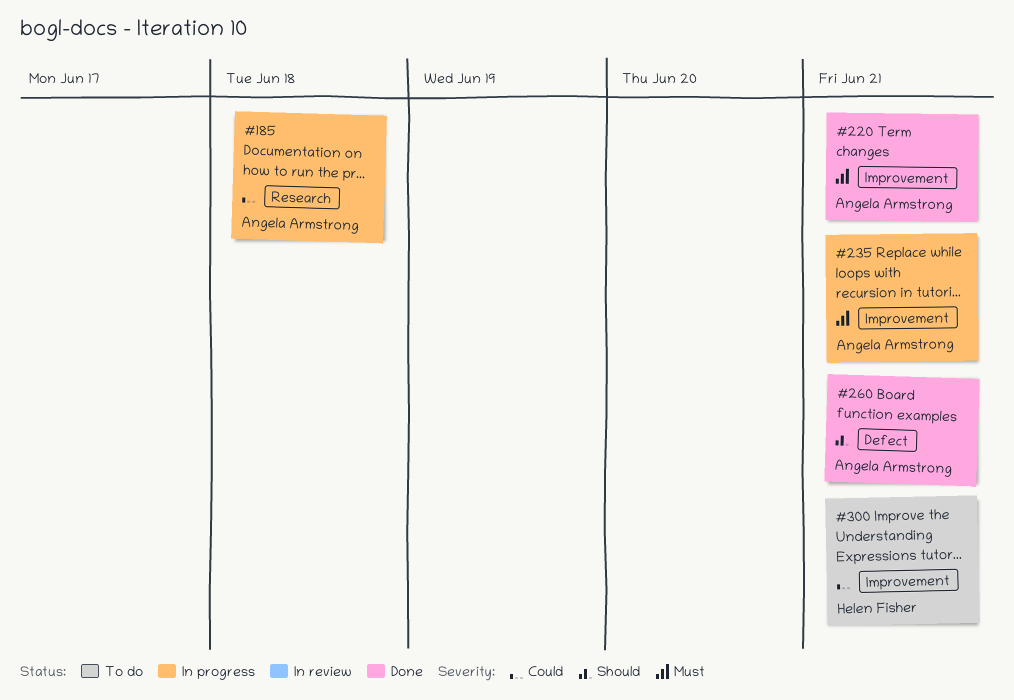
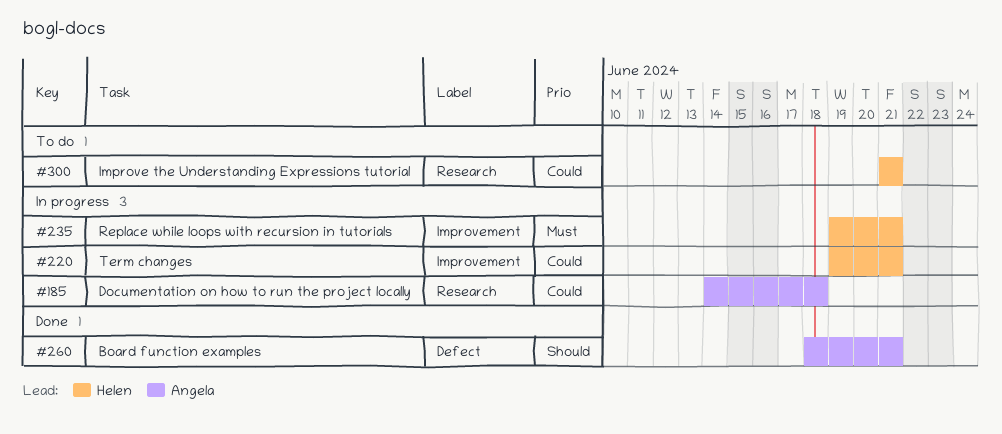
#220, status: Done -> In progress
#220, owner: Angela Armstrong -> Helen Fisher
#220, priority: Must -> Could
#235, owner: Angela Armstrong -> Helen Fisher
#300, label: Improvement -> Research

